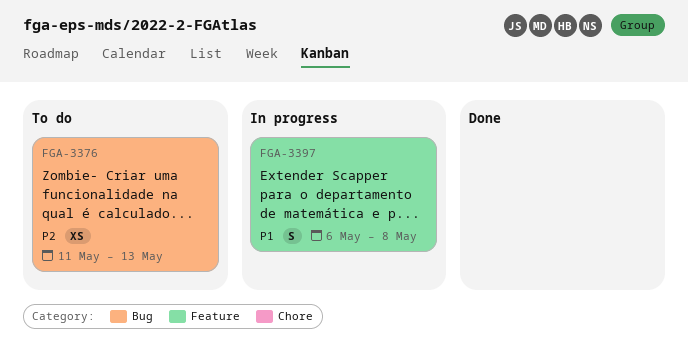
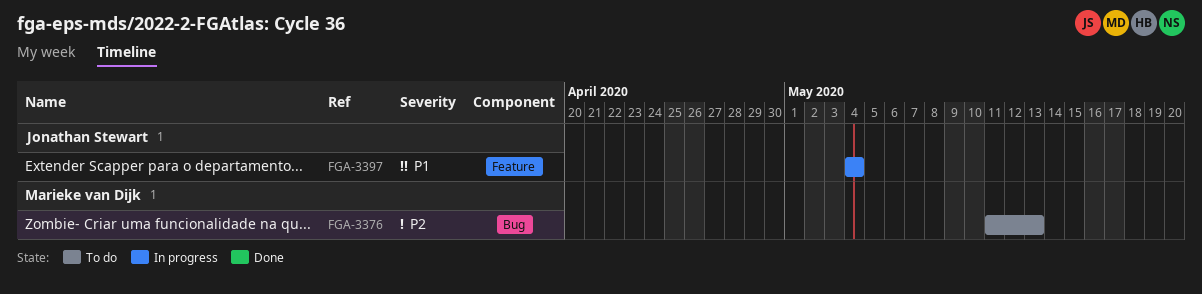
FGA-3397, start: May 6 -> May 4
FGA-3397, due: May 8 -> May 4

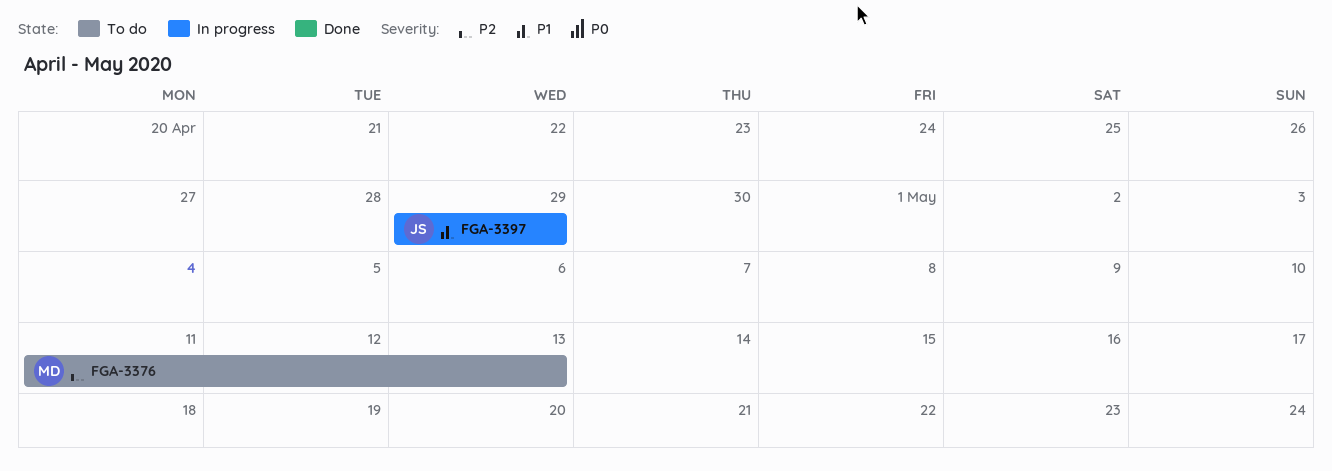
FGA-3397, start: May 4 -> Apr 29
FGA-3397, due: May 4 -> Apr 29

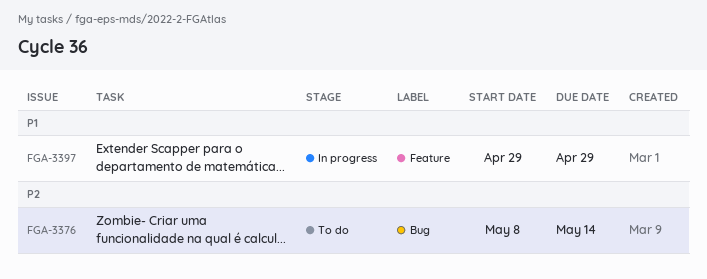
FGA-3376, start: May 11 -> May 8
FGA-3376, due: May 13 -> May 14

